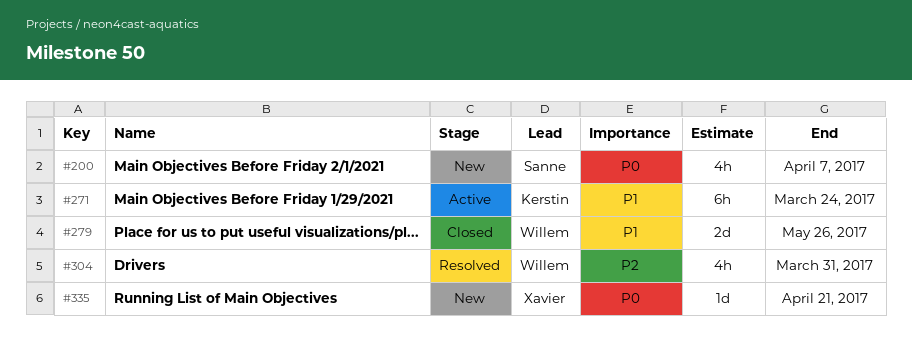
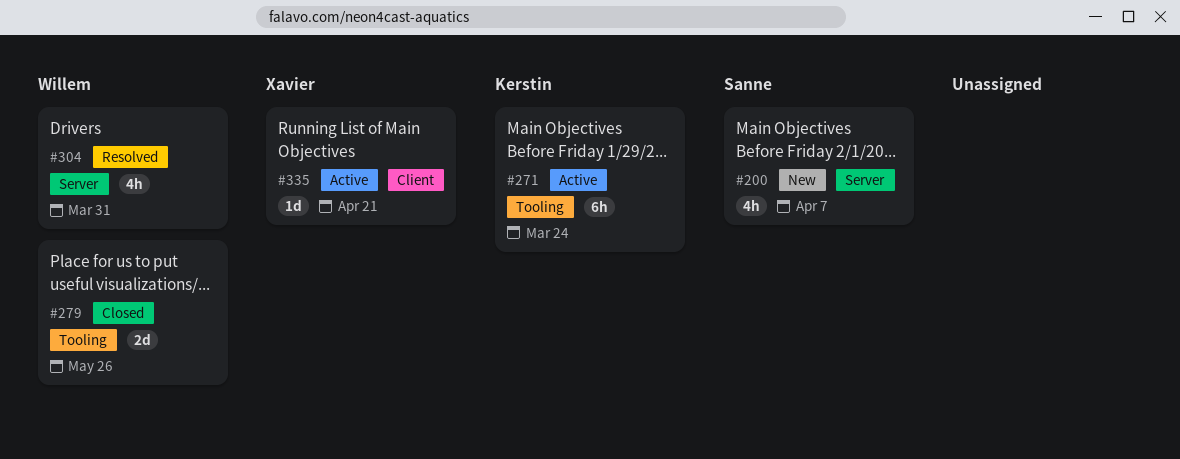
#335, status: New -> Active

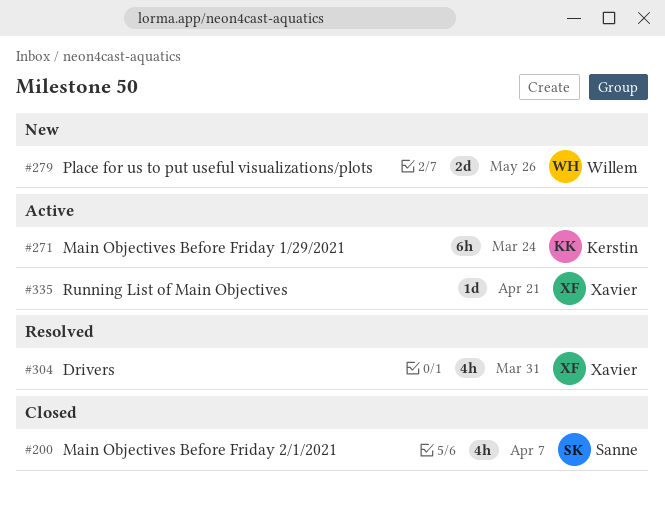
#200, status: New -> Closed
#279, status: Closed -> New
#304, owner: Willem -> Xavier

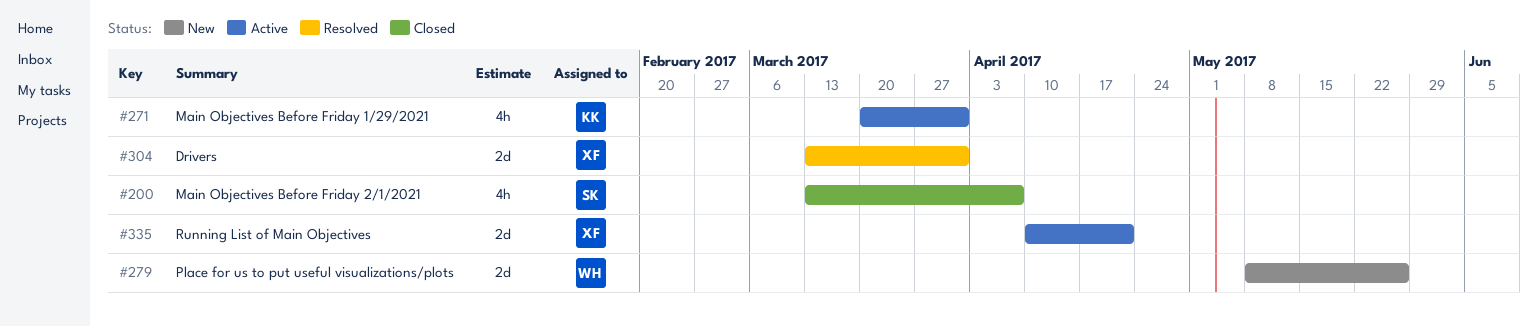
#271, estimate: 6h -> 4h
#271, due: Mar 24 -> Mar 31
#304, estimate: 4h -> 2d
#335, estimate: 1d -> 2d

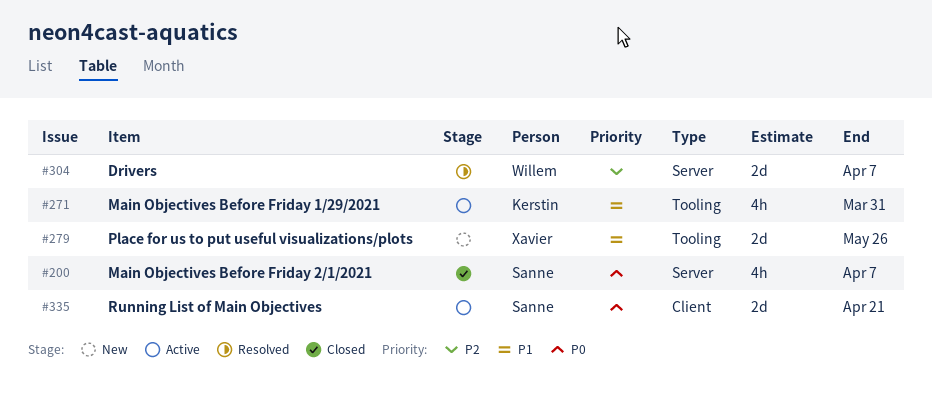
#279, owner: Willem -> Xavier
#304, owner: Xavier -> Willem
#304, due: Mar 31 -> Apr 7
#335, owner: Xavier -> Sanne

